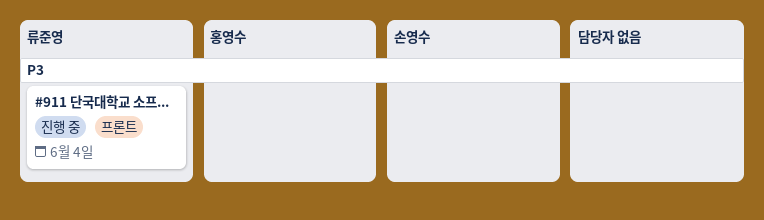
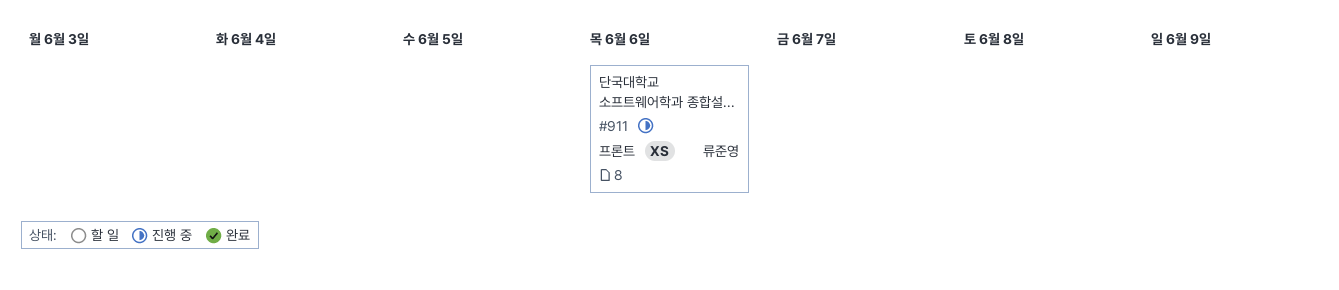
#911, due: Jun 4 -> Jun 6

